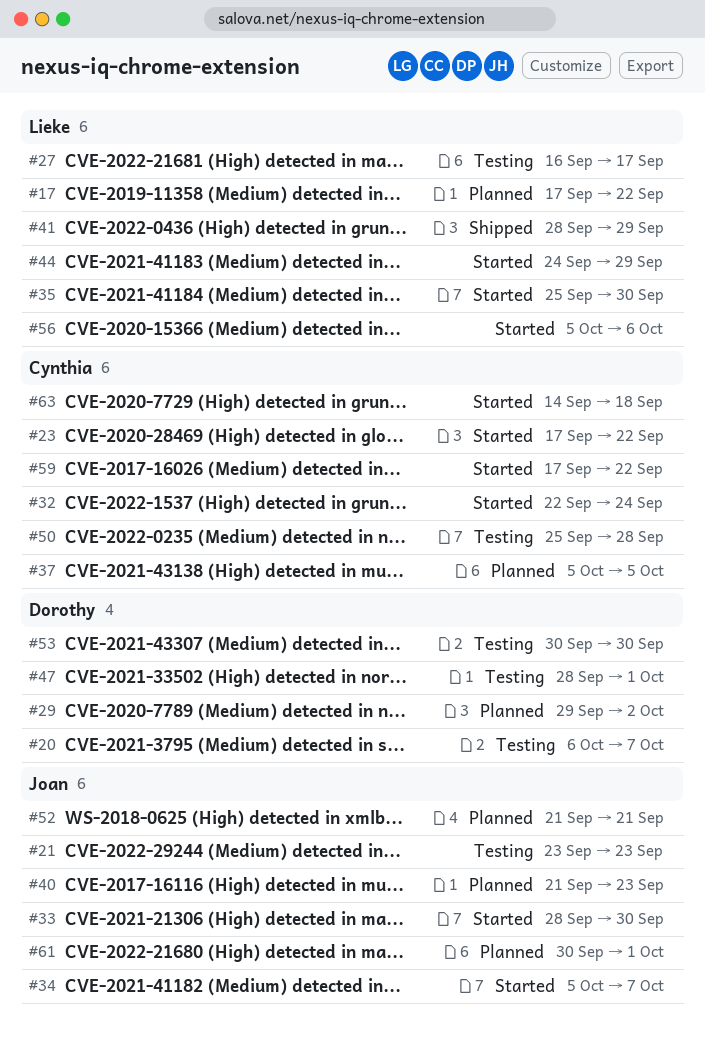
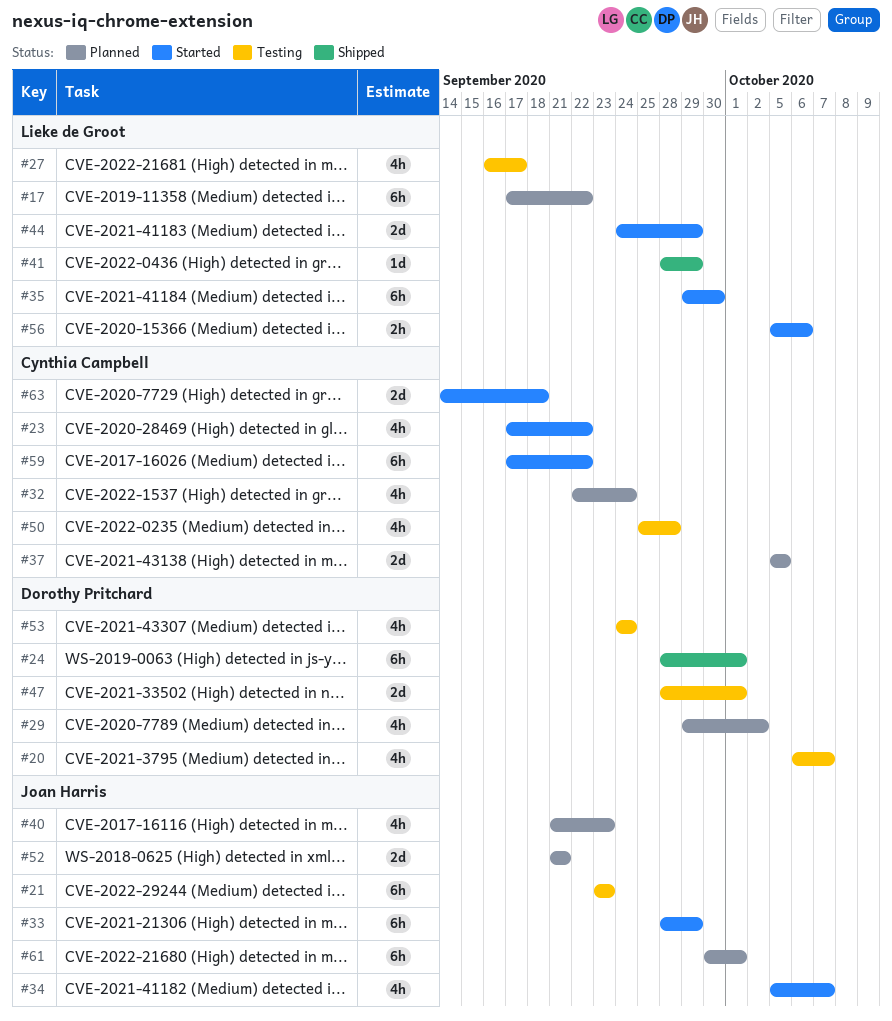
#24: none -> present
#32, status: Started -> Planned
#33, due: Sep 30 -> Sep 29
#35, start: Sep 25 -> Sep 29
#53, start: Sep 30 -> Sep 24
#53, due: Sep 30 -> Sep 24

